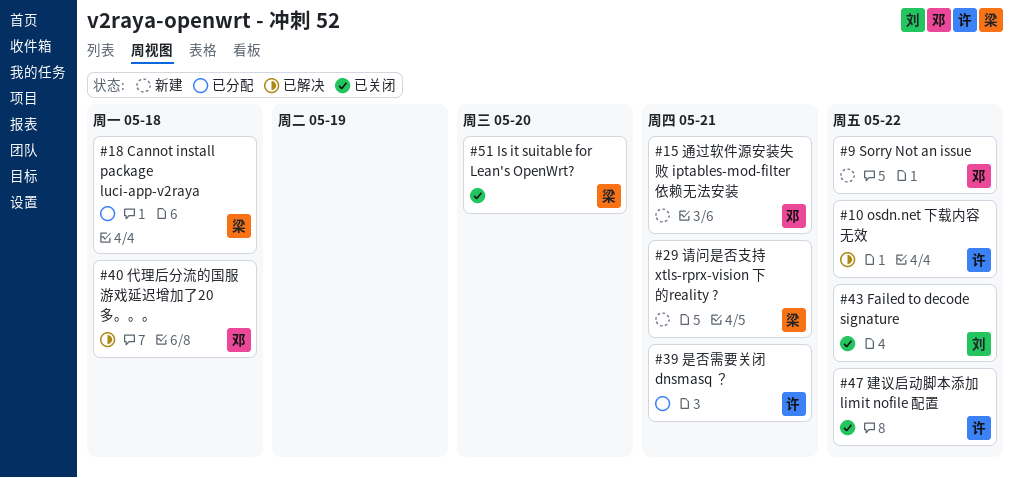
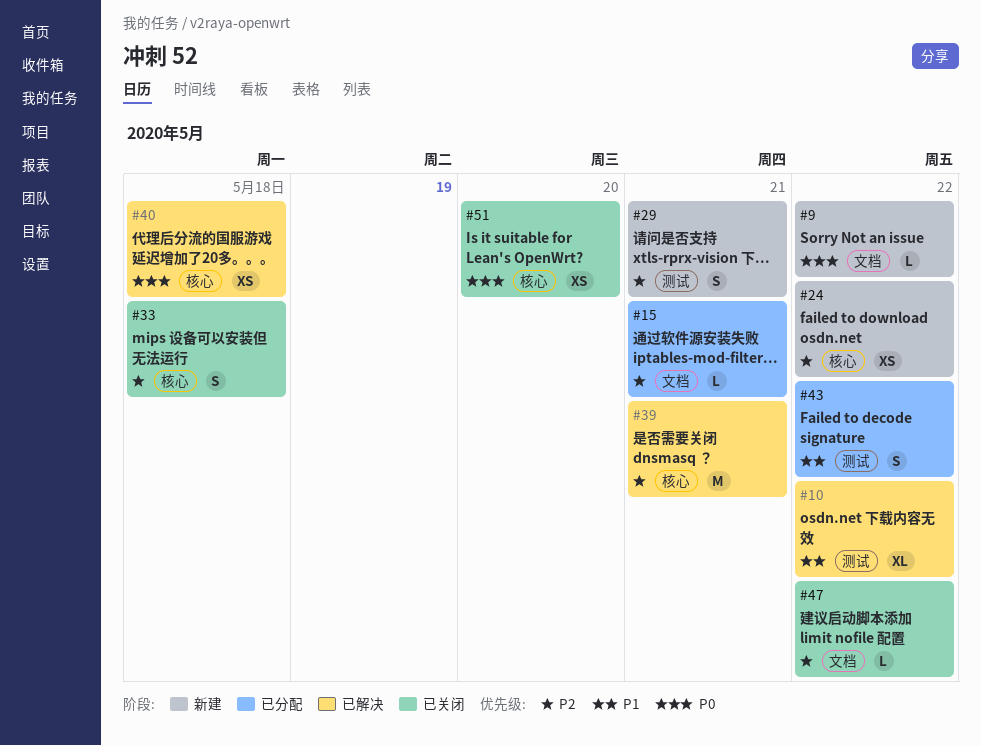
#15, status: 新建 -> 已分配
#18: present -> none
#24: none -> present
#33: none -> present
#39, status: 已分配 -> 已解决
#43, status: 已关闭 -> 已分配

